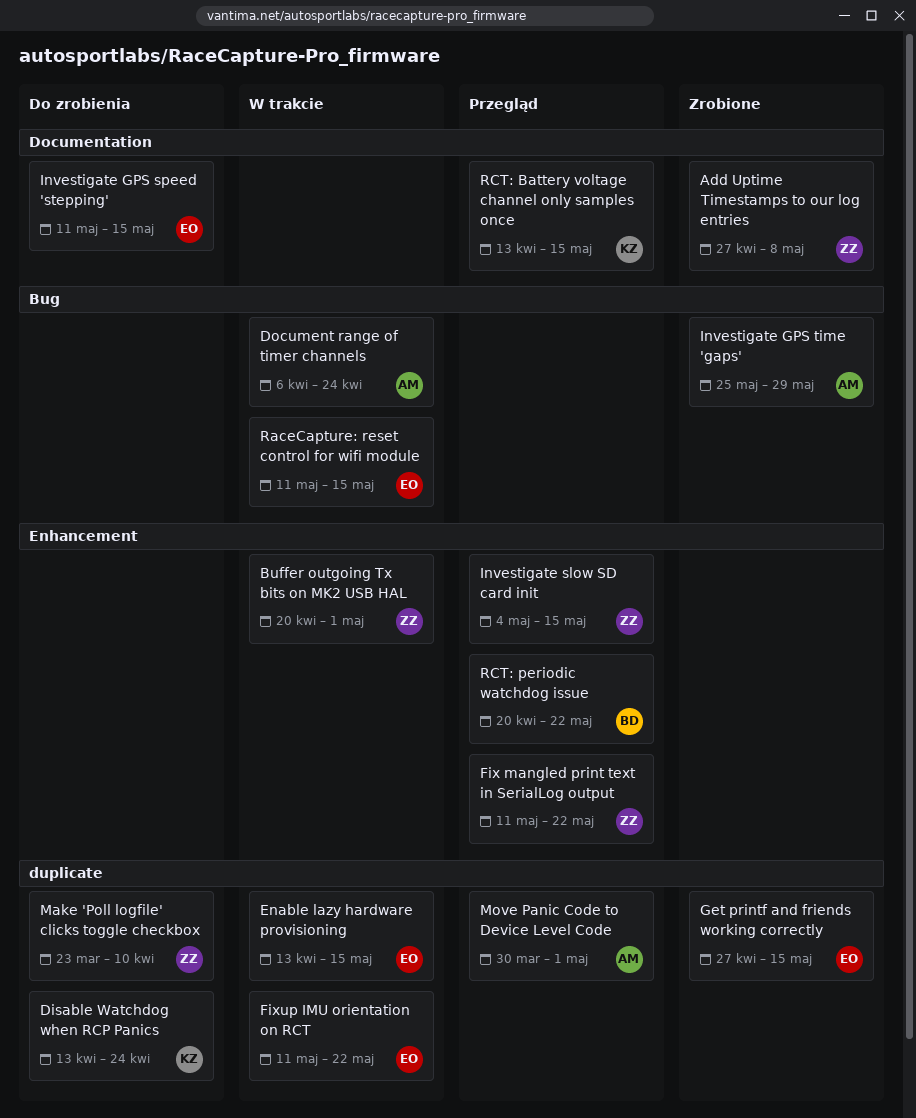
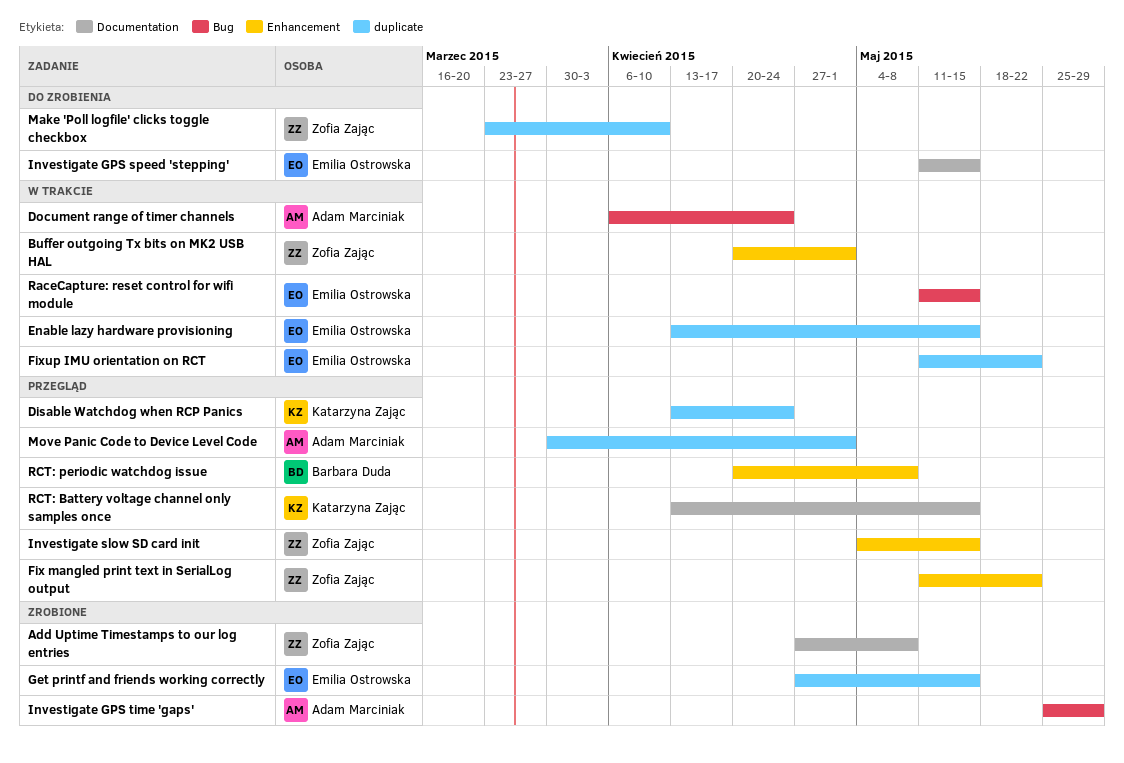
Disable Watchdog when RCP Panics, status: Do zrobienia -> Przegląd
RCT: periodic watchdog issue, due: May 22 -> May 8

